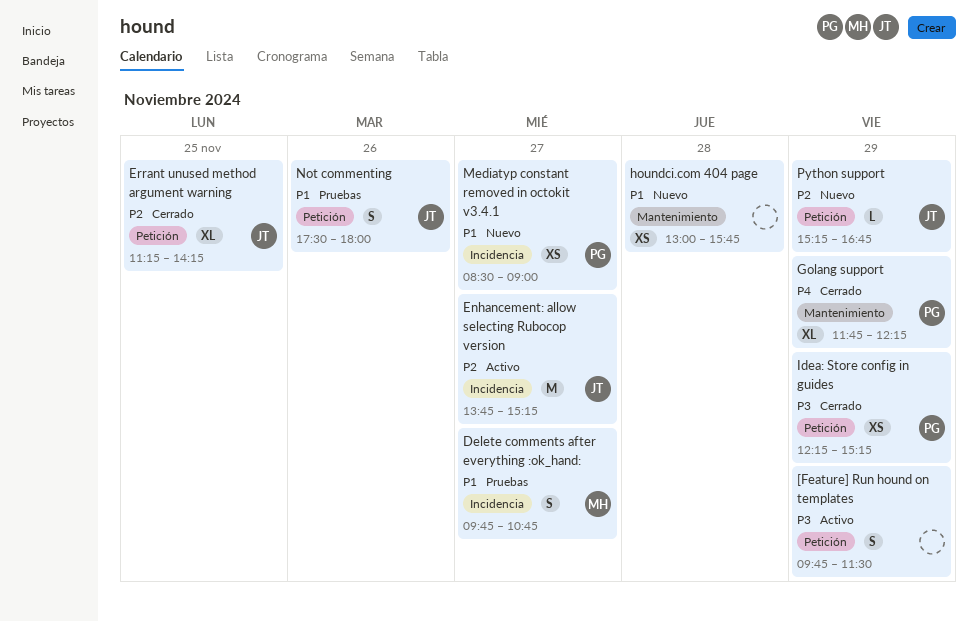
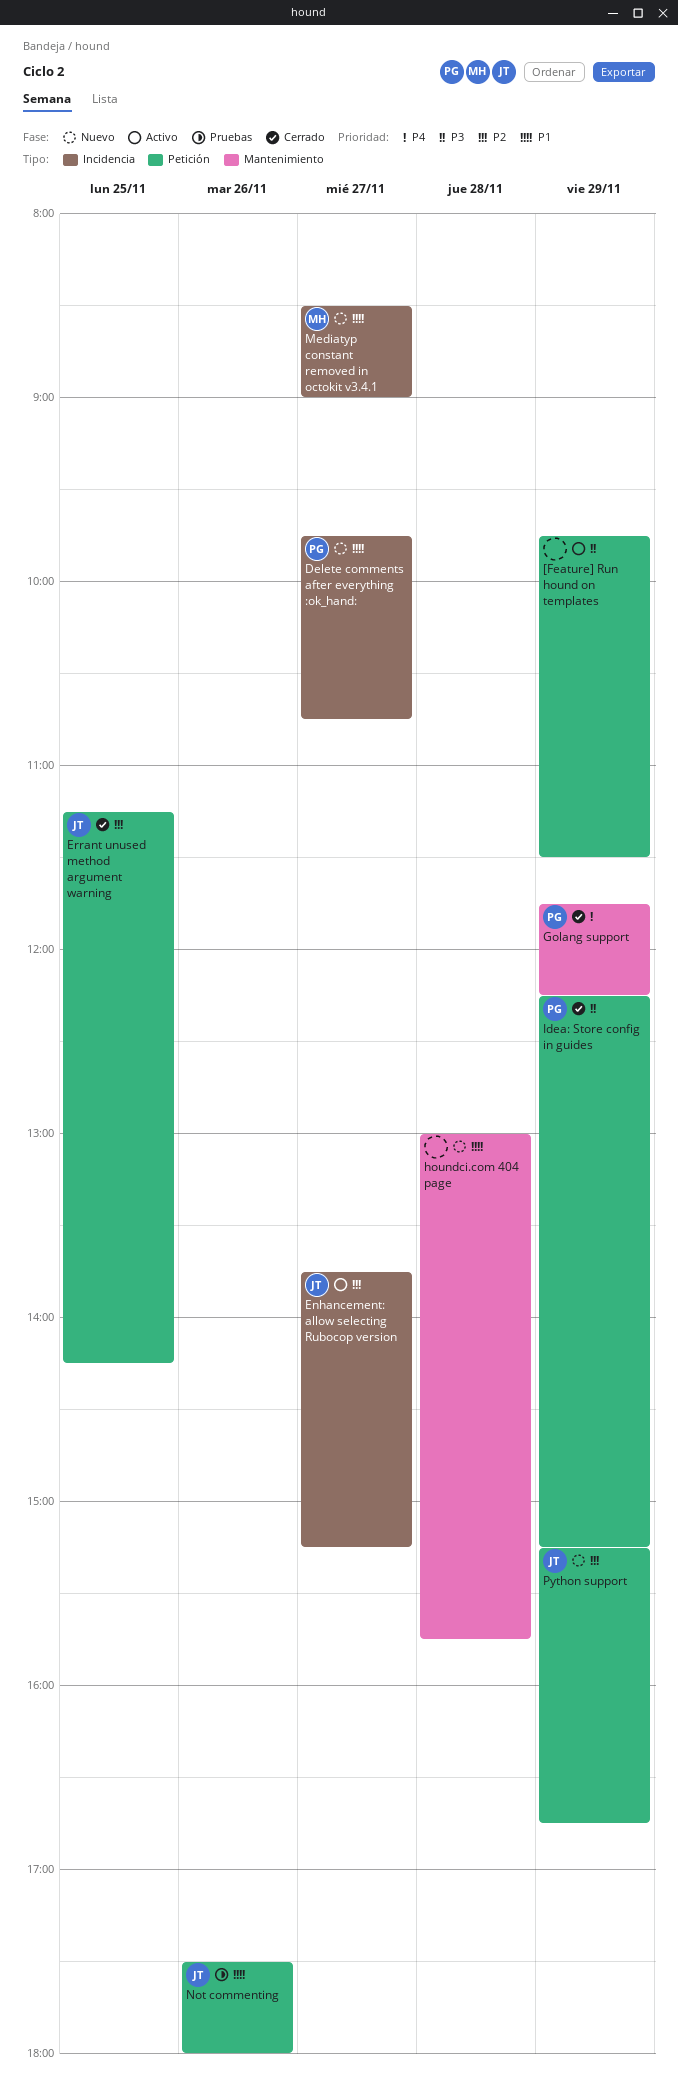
Delete comments after everything :ok_hand:, status: Pruebas -> Nuevo
Delete comments after everything :ok_hand:, owner: MH -> PG
Mediatyp constant removed in octokit v3.4.1, owner: PG -> MH

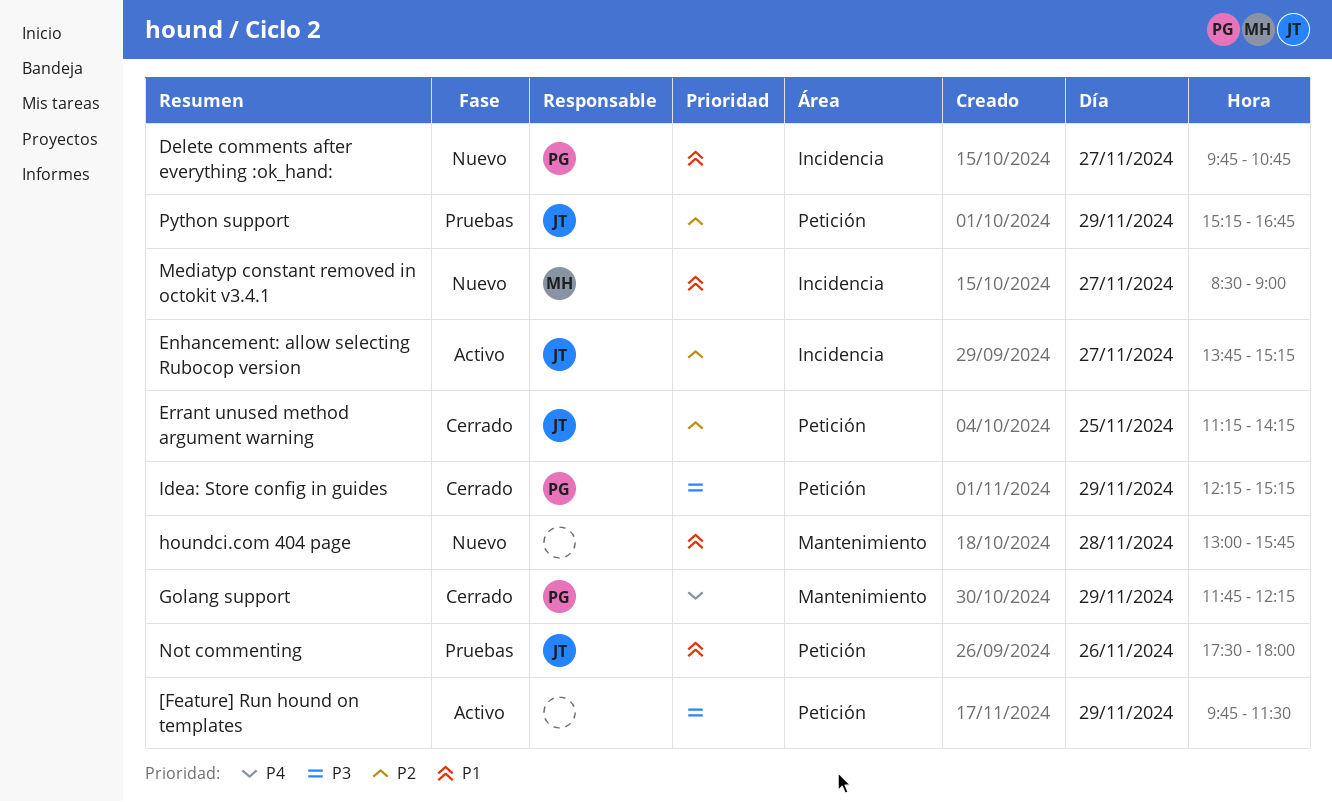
Python support, status: Nuevo -> Pruebas

